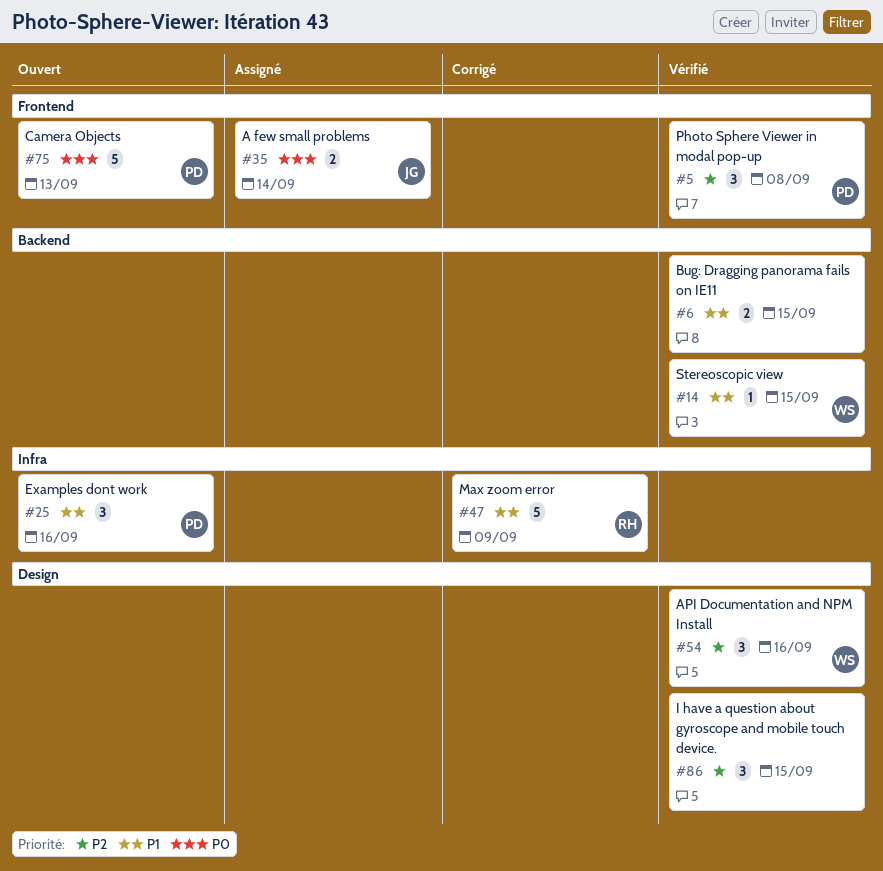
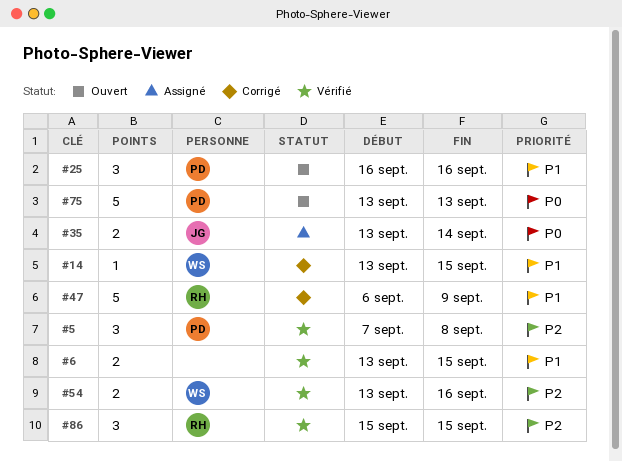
#14, status: Vérifié -> Corrigé
#54, estimate: 3 -> 2
#86, owner: none -> RH

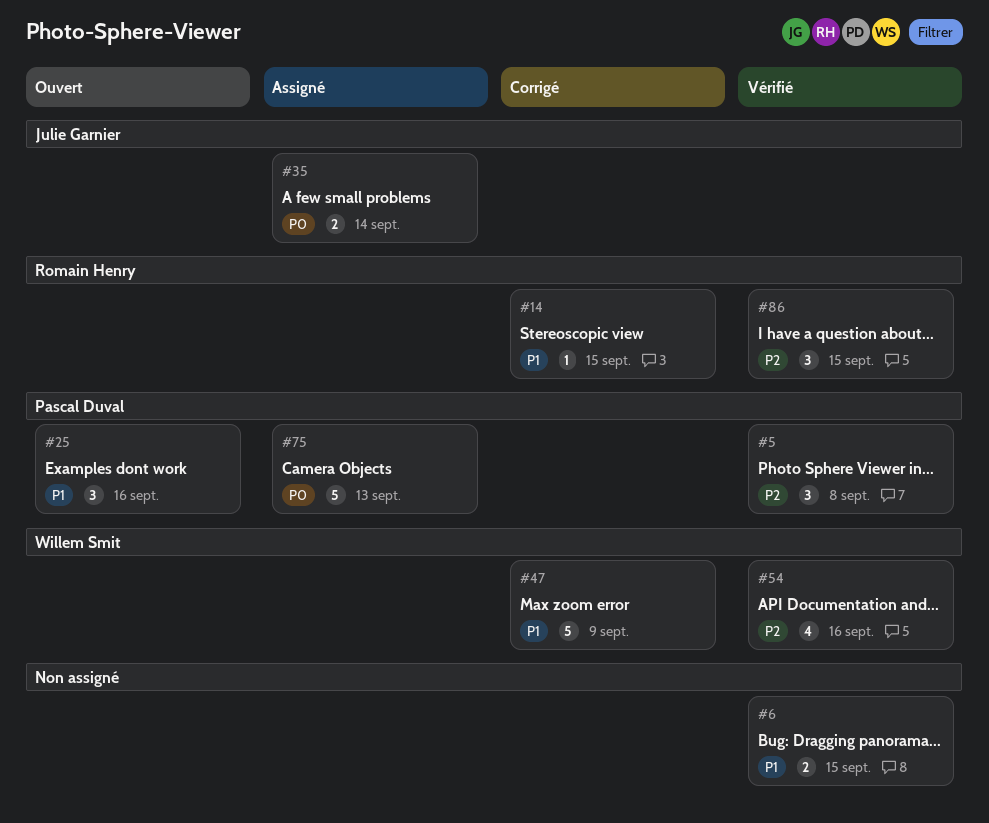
#14, owner: Willem Smit -> Romain Henry
#47, owner: Romain Henry -> Willem Smit
#54, estimate: 2 -> 4
#75, status: Ouvert -> Assigné

